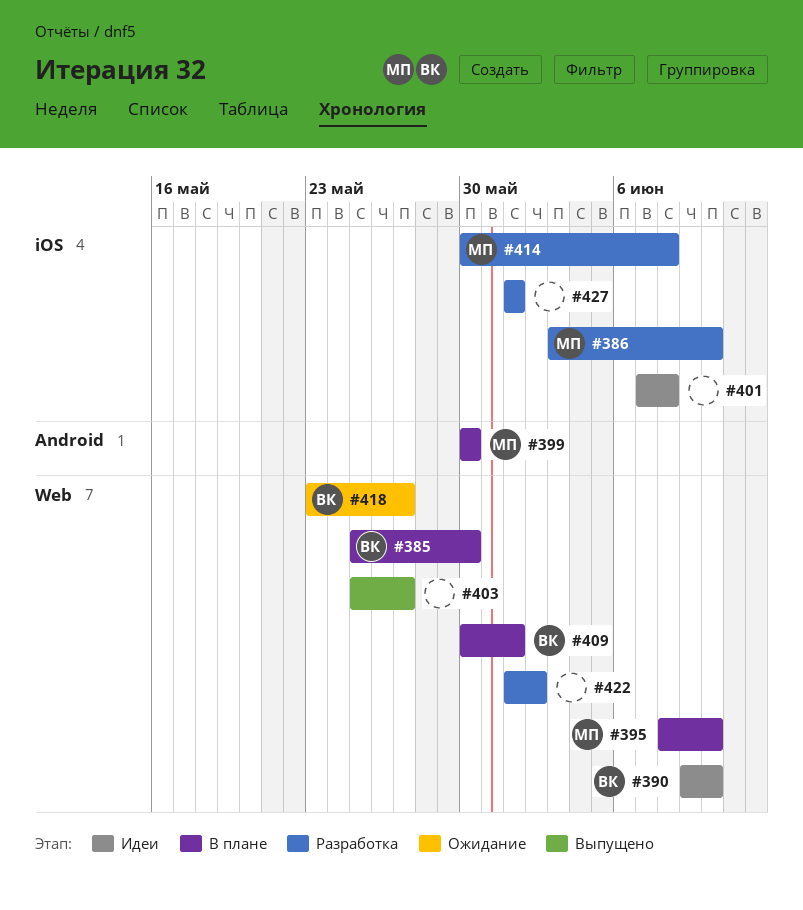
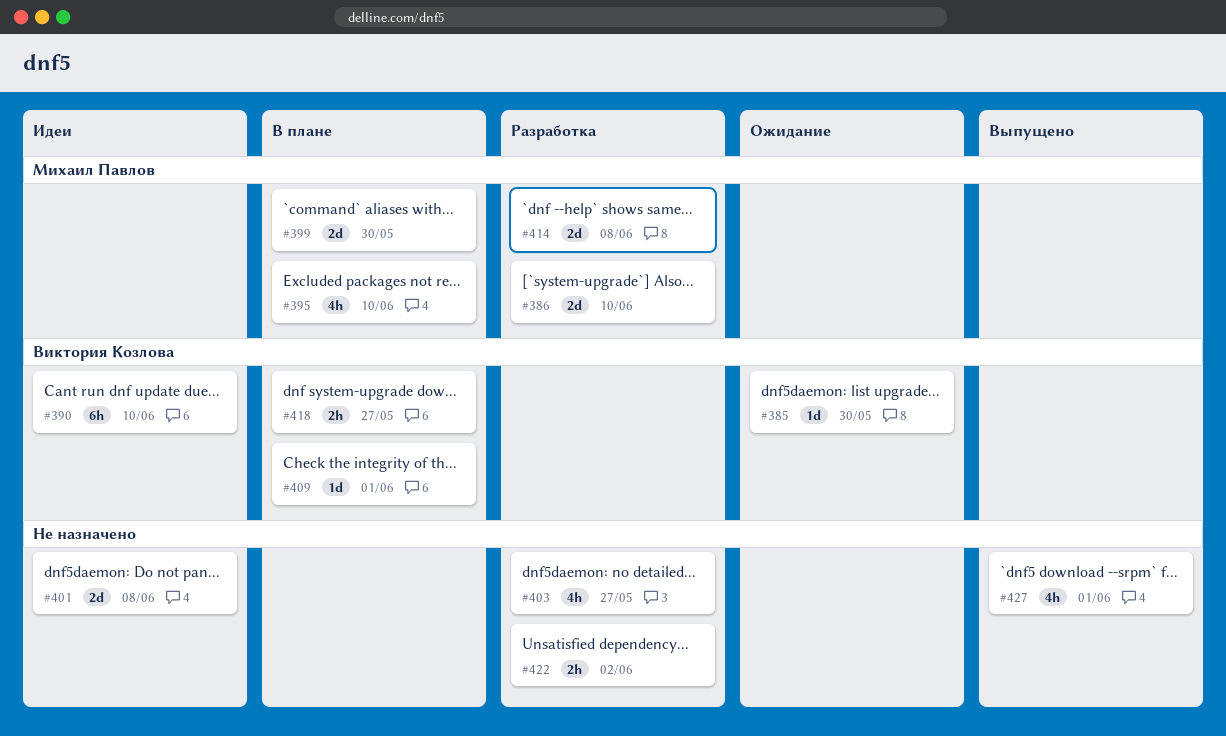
#385, status: В плане -> Ожидание
#403, status: Выпущено -> Разработка
#418, status: Ожидание -> В плане
#427, status: Разработка -> Выпущено

